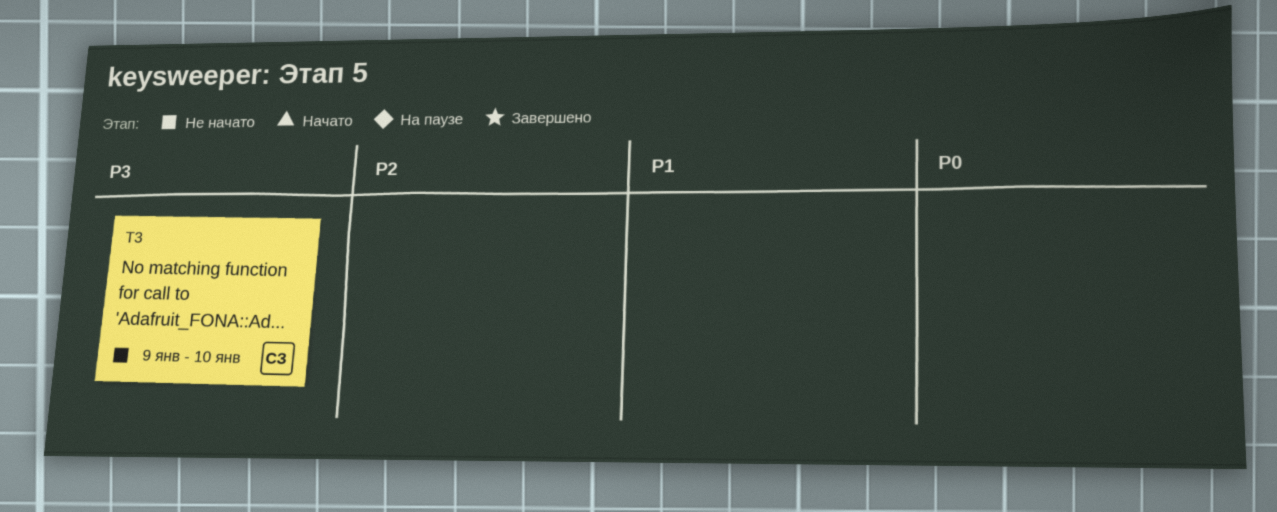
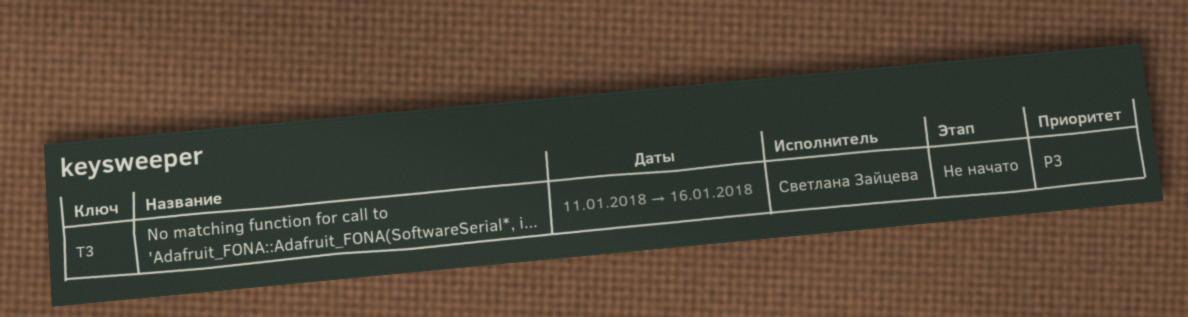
T3, start: Jan 9 -> Jan 11
T3, due: Jan 10 -> Jan 16

